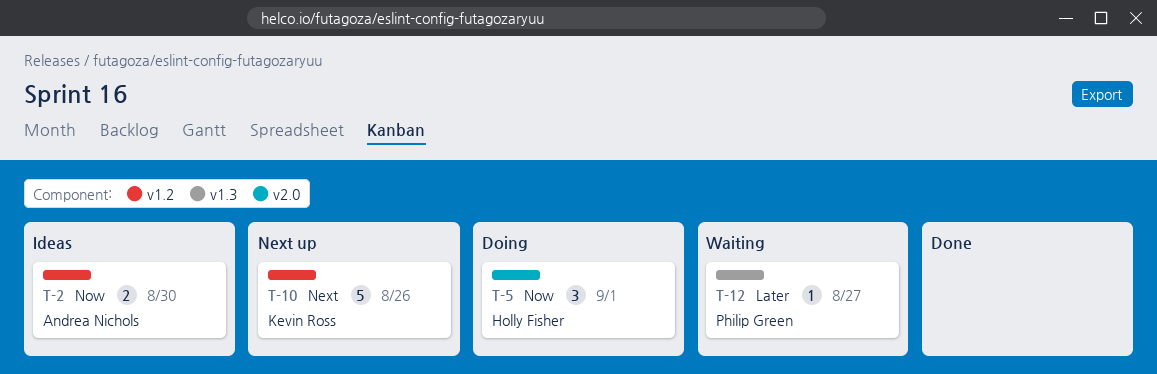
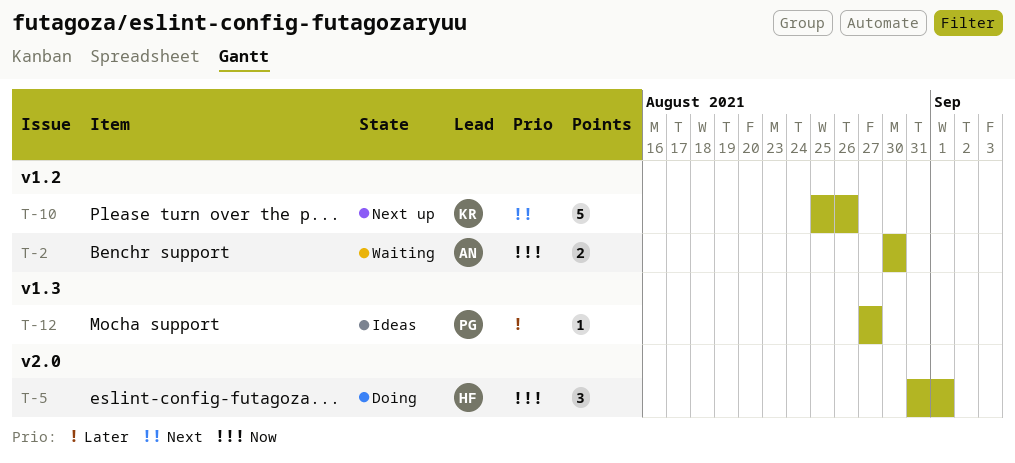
T-2, status: Ideas -> Waiting
T-12, status: Waiting -> Ideas

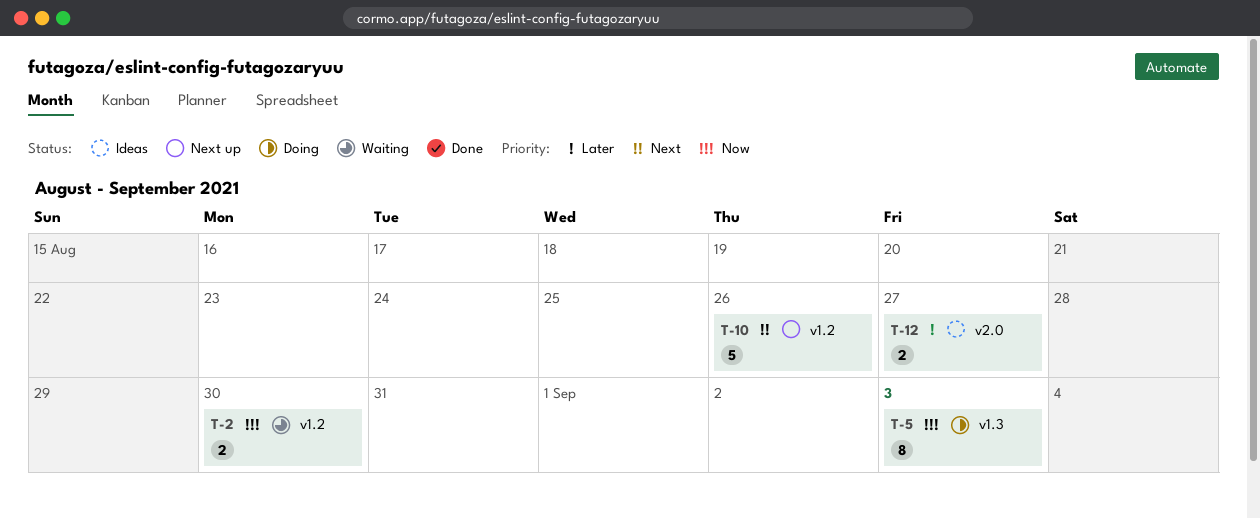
T-5, label: v2.0 -> v1.3
T-5, estimate: 3 -> 8
T-5, due: Sep 1 -> Sep 3
T-12, label: v1.3 -> v2.0
T-12, estimate: 1 -> 2

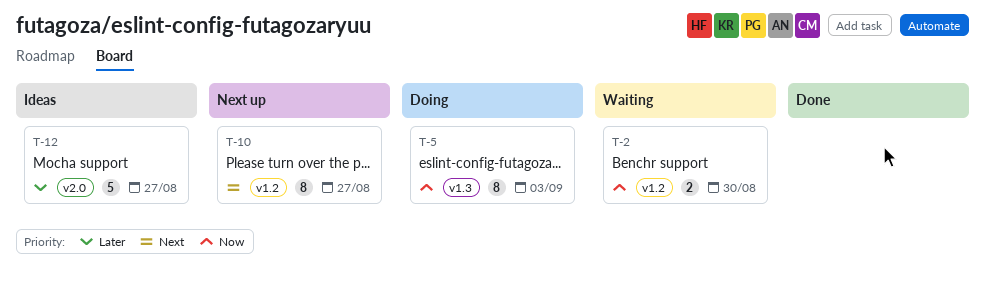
T-10, estimate: 5 -> 8
T-10, due: Aug 26 -> Aug 27
T-12, estimate: 2 -> 5

